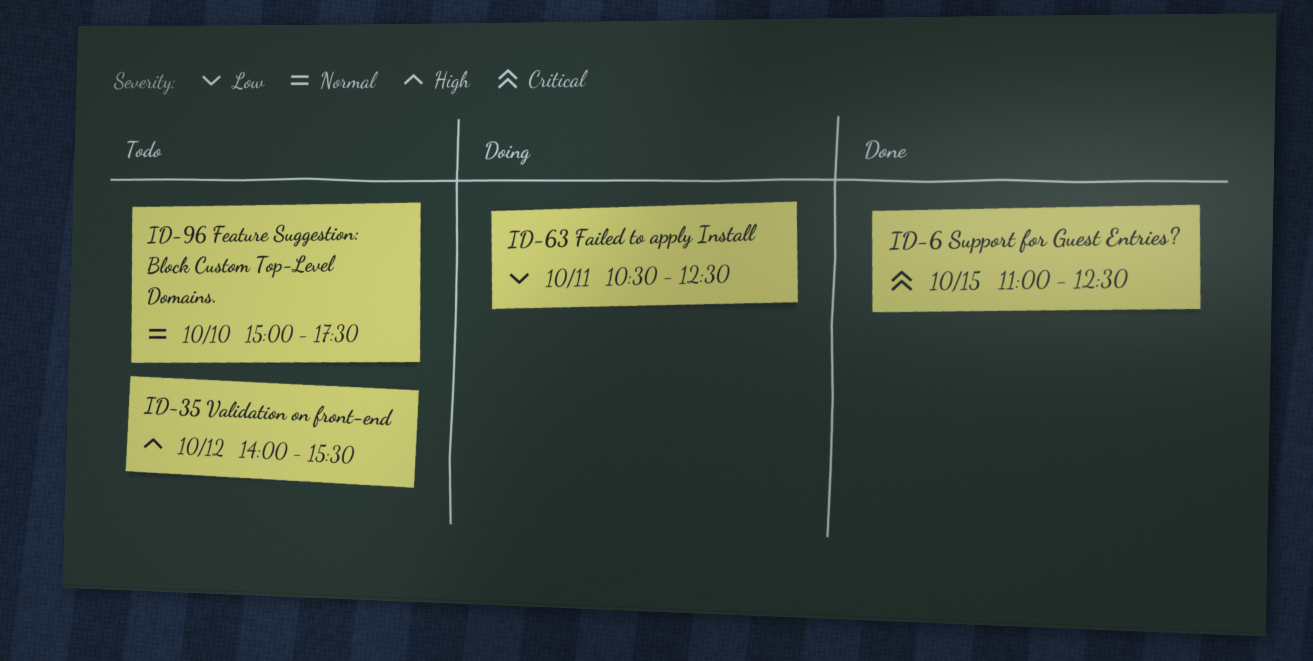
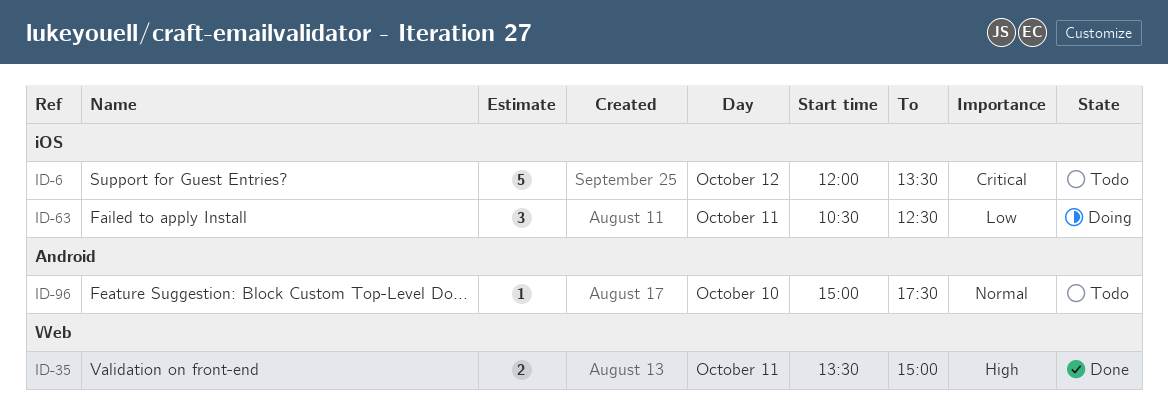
ID-6, status: Done -> Todo
ID-6, day: Oct 15 -> Oct 12
ID-6, begins: 11:00 -> 12:00
ID-6, ends: 12:30 -> 13:30
ID-35, status: Todo -> Done
ID-35, day: Oct 12 -> Oct 11
ID-35, begins: 14:00 -> 13:30
ID-35, ends: 15:30 -> 15:00

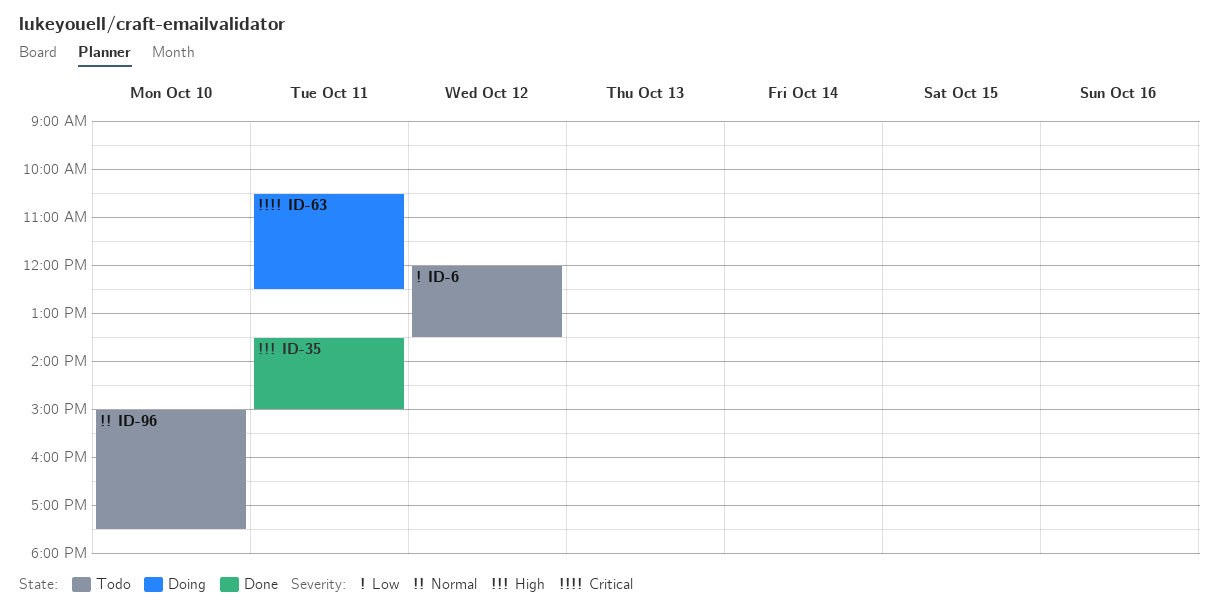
ID-6, priority: Critical -> Low
ID-63, priority: Low -> Critical

